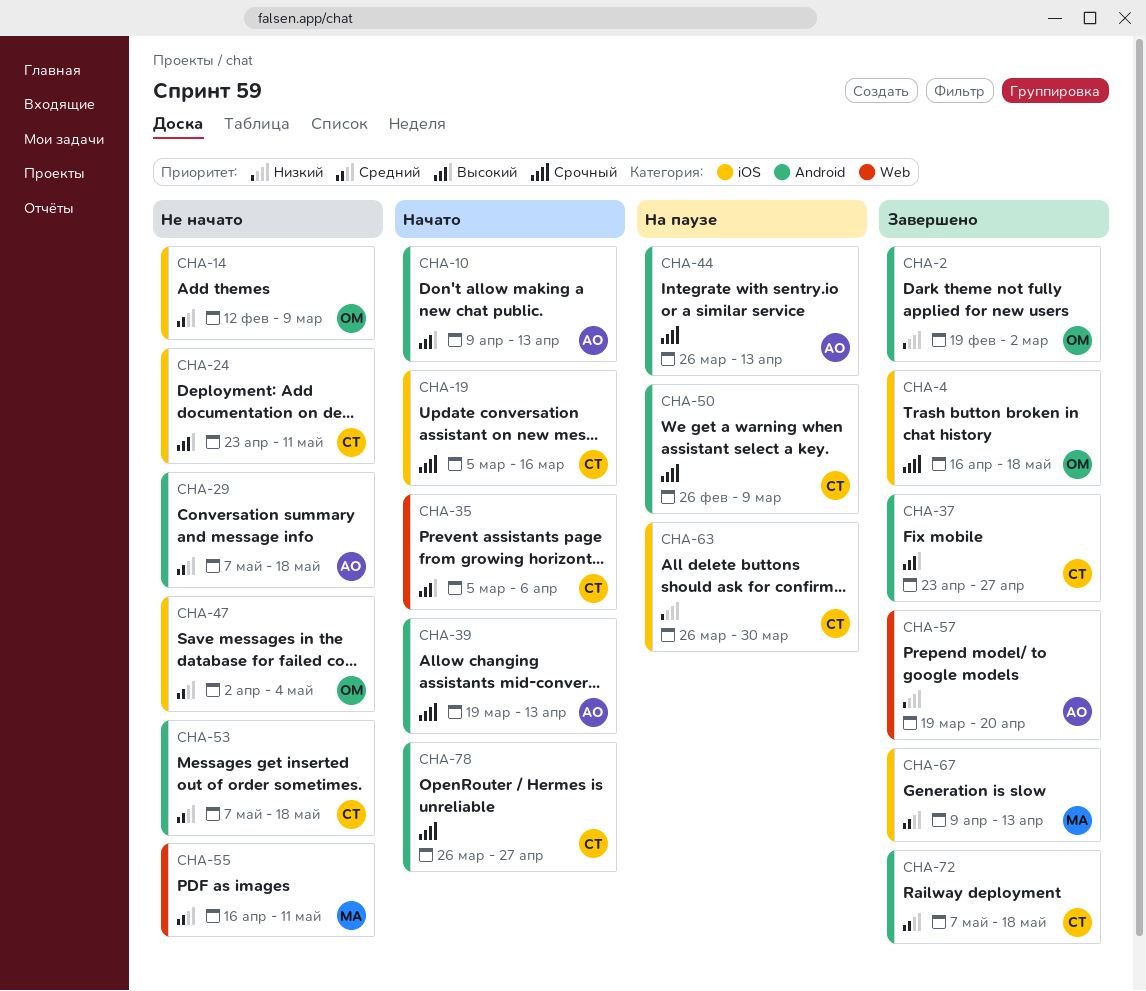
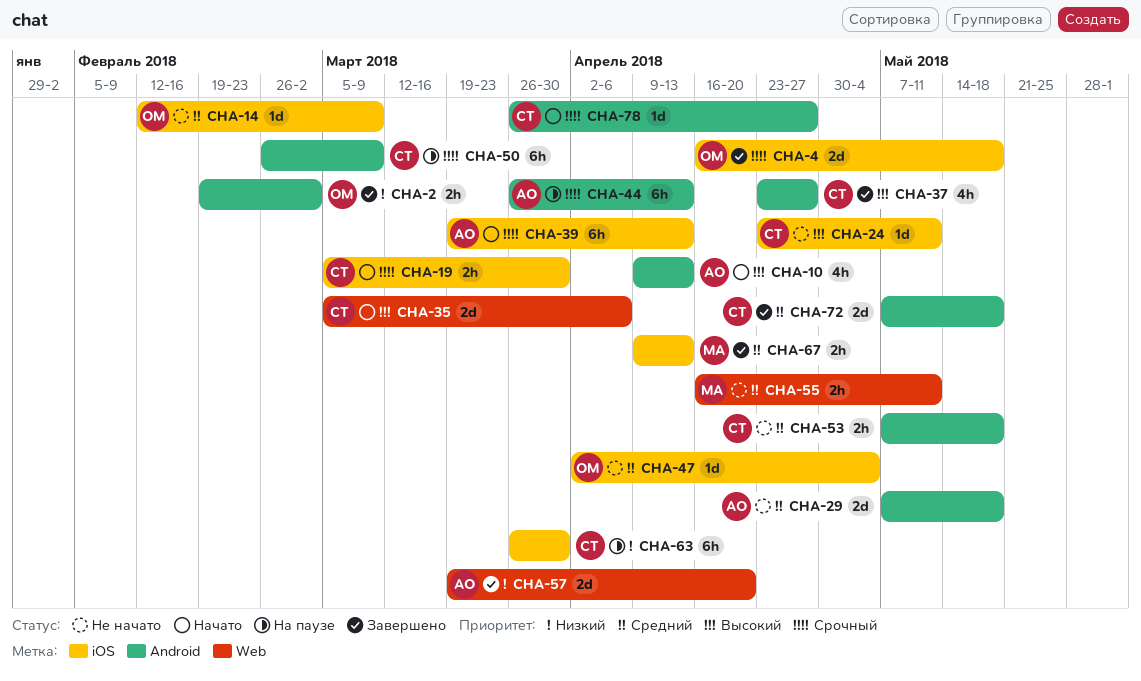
CHA-19, due: Mar 16 -> Mar 30
CHA-39, label: Android -> iOS

